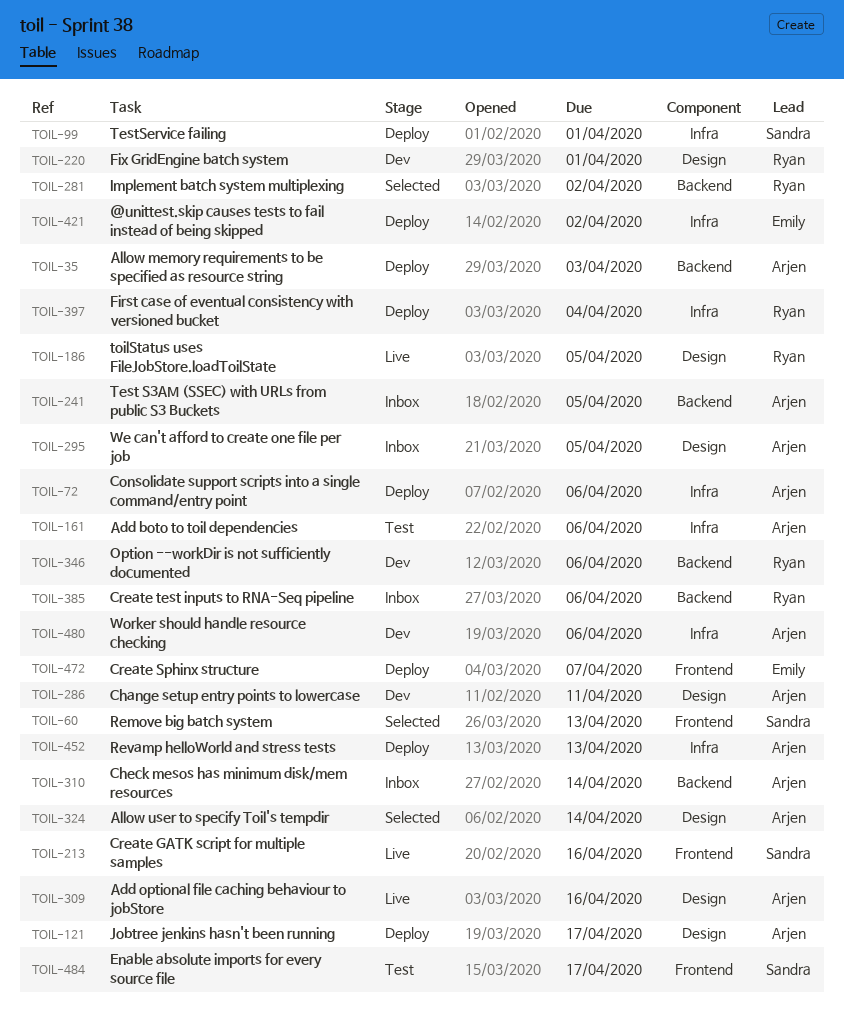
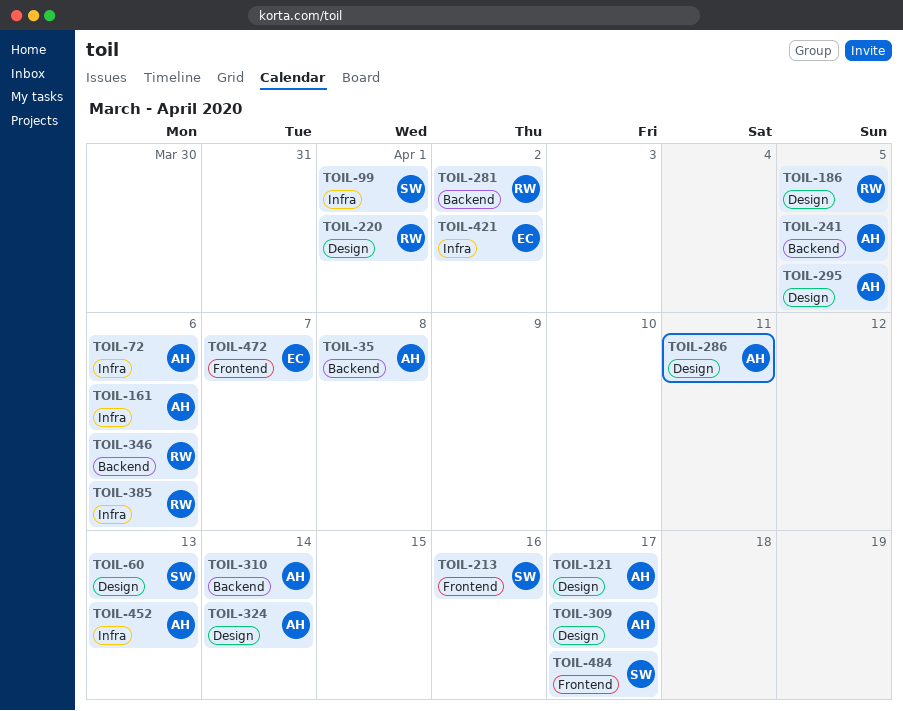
TOIL-35, due: Apr 3 -> Apr 8
TOIL-60, label: Frontend -> Design
TOIL-309, due: Apr 16 -> Apr 17
TOIL-385, label: Backend -> Infra
TOIL-397: present -> none
TOIL-480: present -> none

